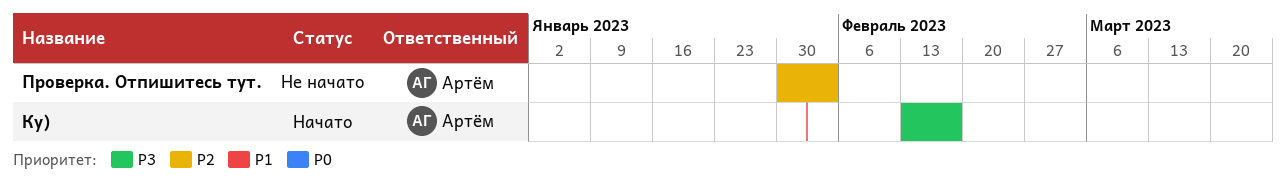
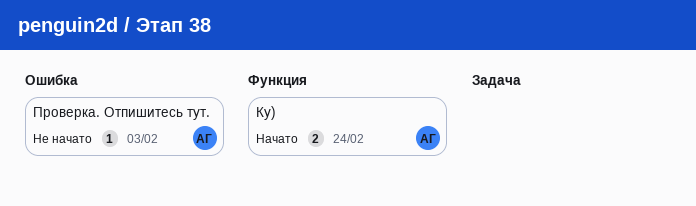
Ку), due: Feb 17 -> Feb 24

